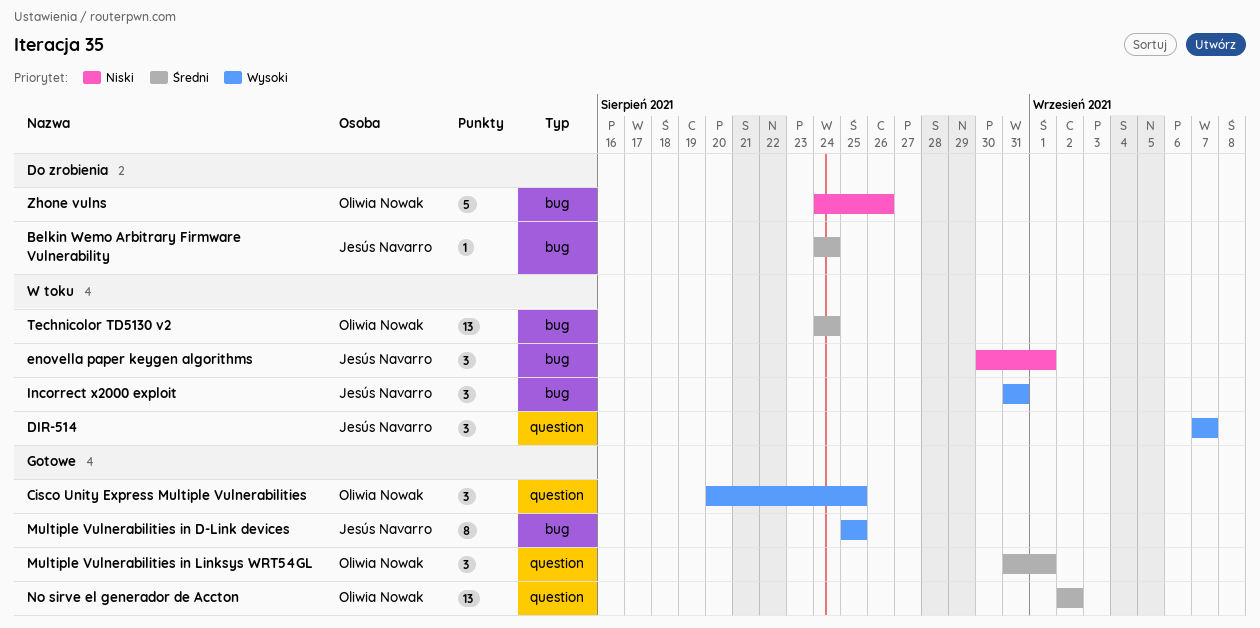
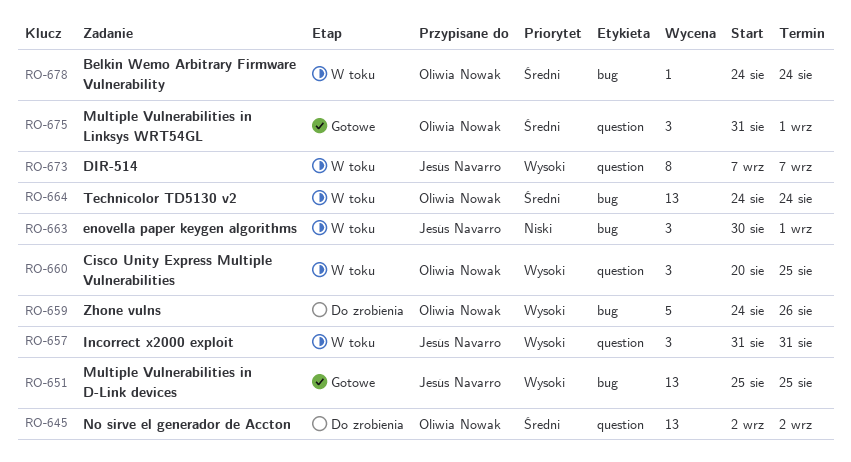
Belkin Wemo Arbitrary Firmware Vulnerability, status: Do zrobienia -> W toku
Belkin Wemo Arbitrary Firmware Vulnerability, owner: Jesús Navarro -> Oliwia Nowak
Cisco Unity Express Multiple Vulnerabilities, status: Gotowe -> W toku
DIR-514, estimate: 3 -> 8
Incorrect x2000 exploit, label: bug -> question
Multiple Vulnerabilities in D-Link devices, estimate: 8 -> 13
No sirve el generador de Accton, status: Gotowe -> Do zrobienia
Zhone vulns, priority: Niski -> Wysoki

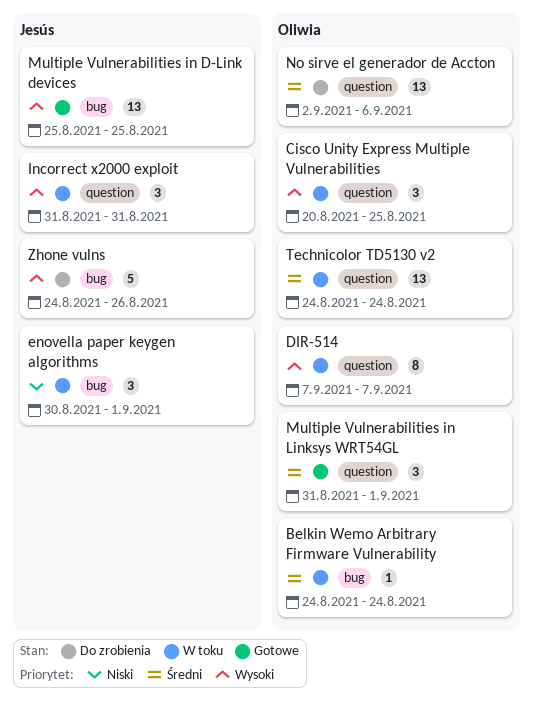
DIR-514, owner: Jesús Navarro -> Oliwia Nowak
No sirve el generador de Accton, due: Sep 2 -> Sep 6
Technicolor TD5130 v2, label: bug -> question
Zhone vulns, owner: Oliwia Nowak -> Jesús Navarro

